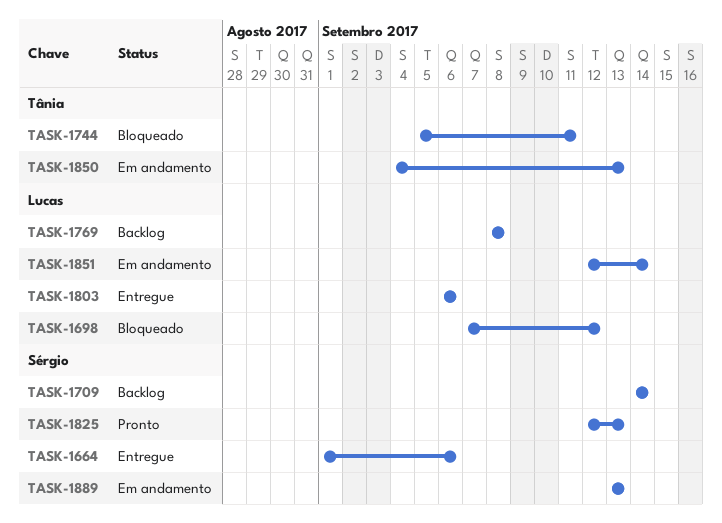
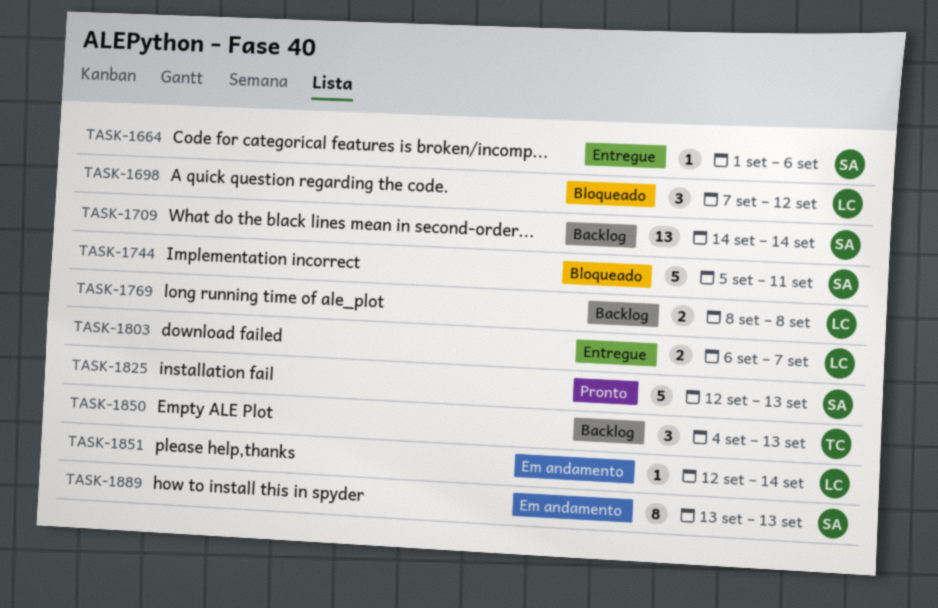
TASK-1744, owner: Tânia -> Sérgio
TASK-1803, due: Sep 6 -> Sep 7
TASK-1850, status: Em andamento -> Backlog

